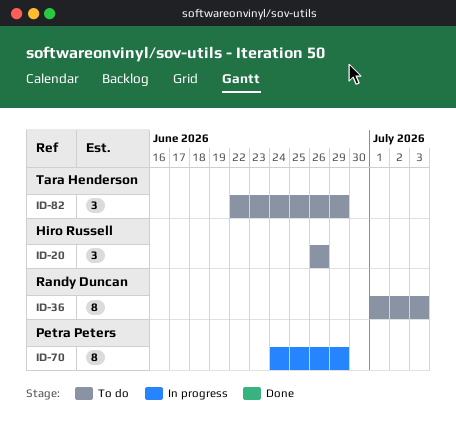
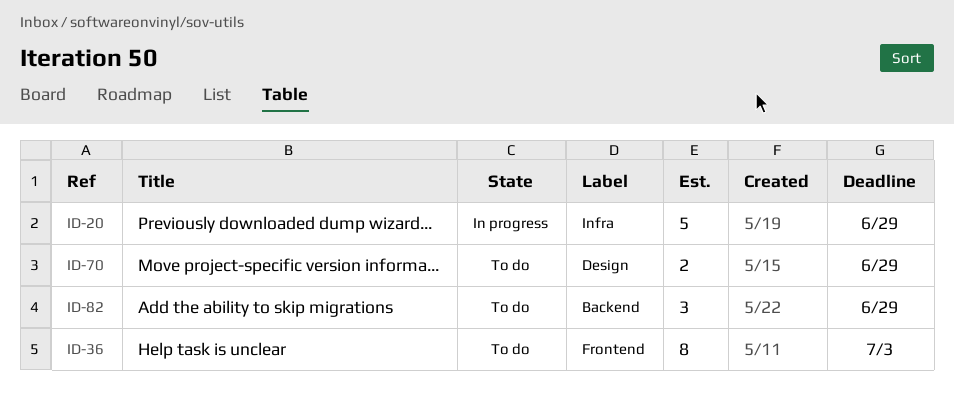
ID-20, status: To do -> In progress
ID-20, estimate: 3 -> 5
ID-20, due: Jun 26 -> Jun 29
ID-70, status: In progress -> To do
ID-70, estimate: 8 -> 2

